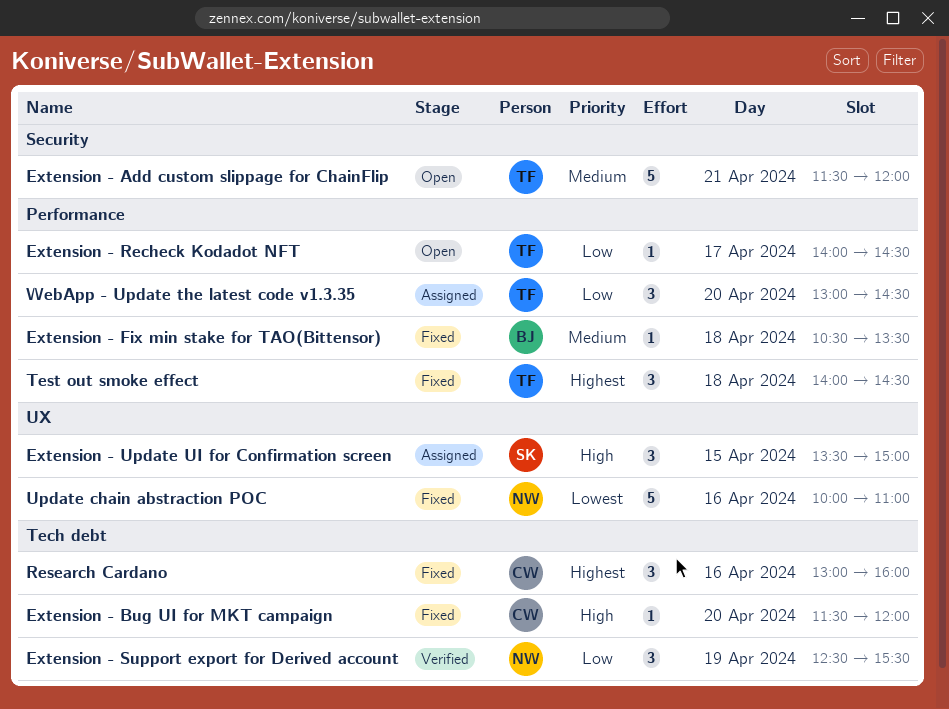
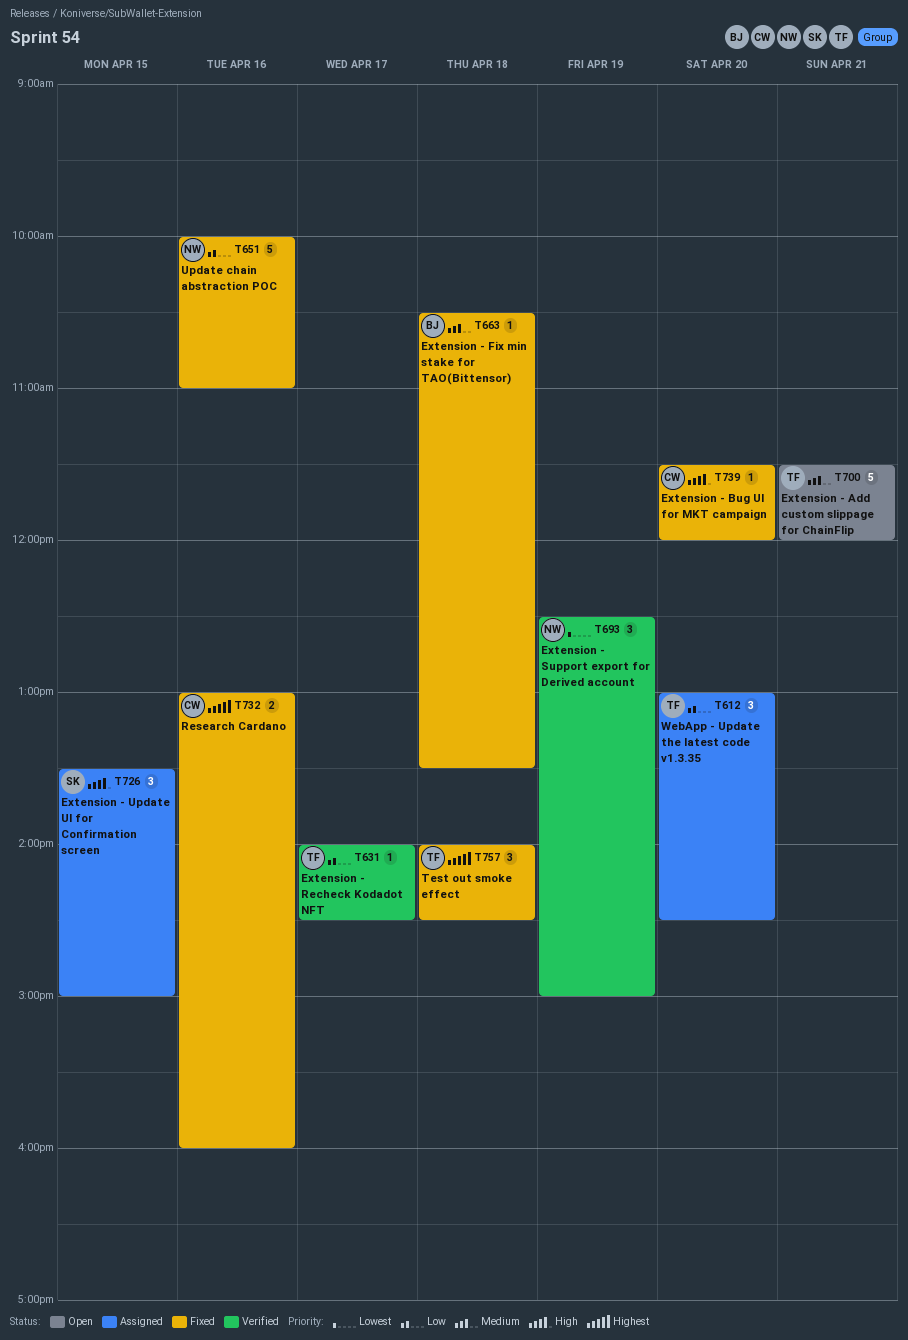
Extension - Recheck Kodadot NFT, status: Open -> Verified
Extension - Support export for Derived account, priority: Low -> Lowest
Extension - Support export for Derived account, ends: 15:30 -> 15:00
Research Cardano, estimate: 3 -> 2
Update chain abstraction POC, priority: Lowest -> Low

